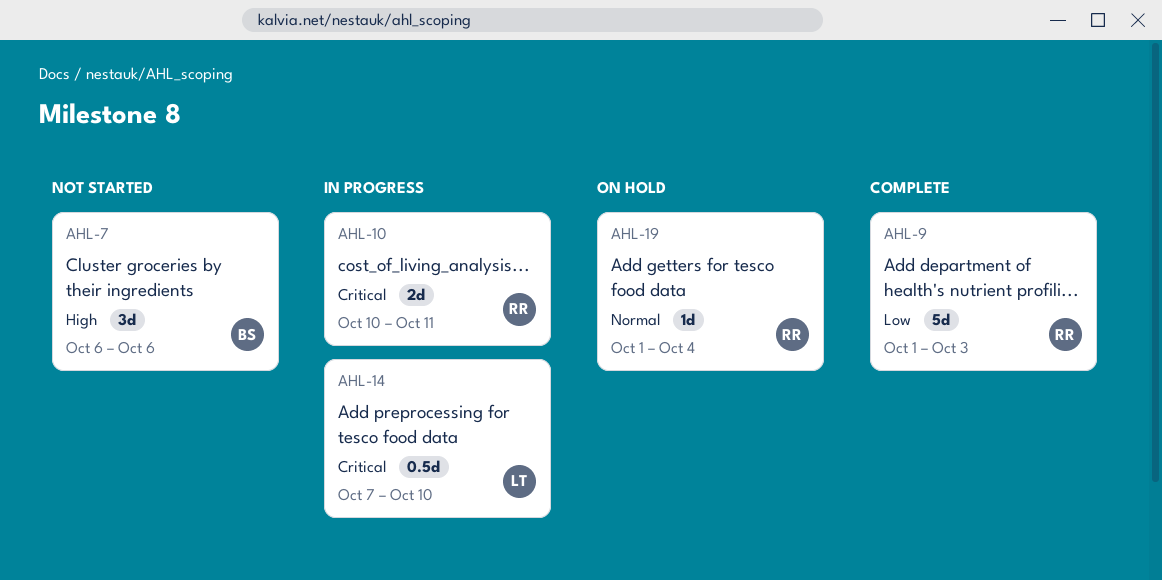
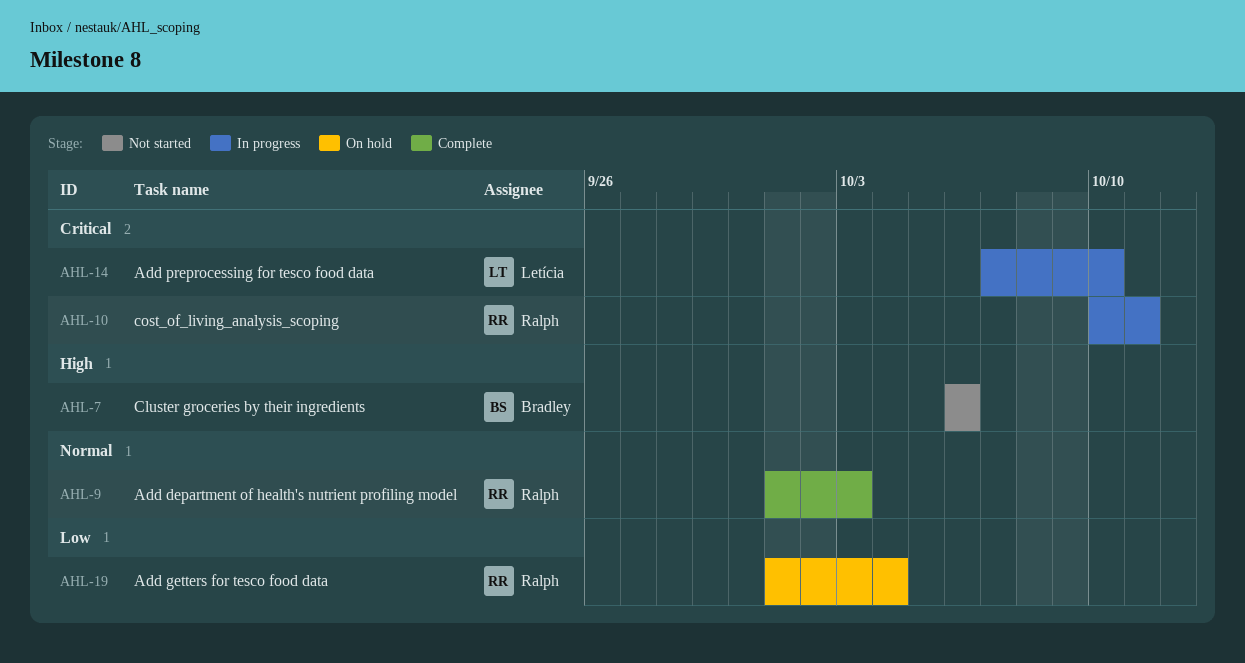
AHL-9, priority: Low -> Normal
AHL-19, priority: Normal -> Low

